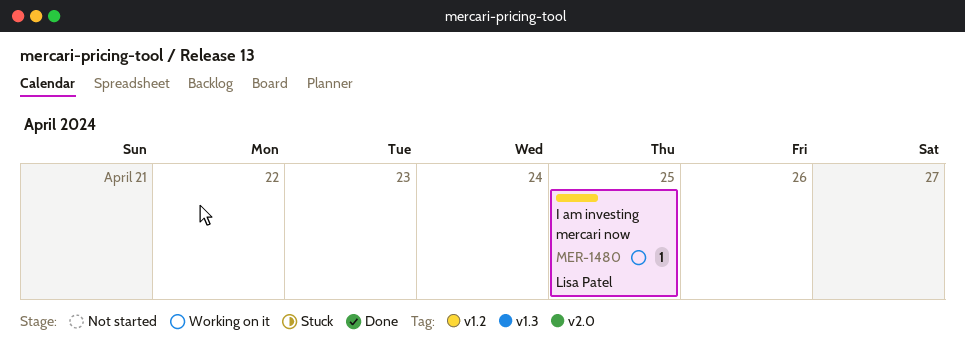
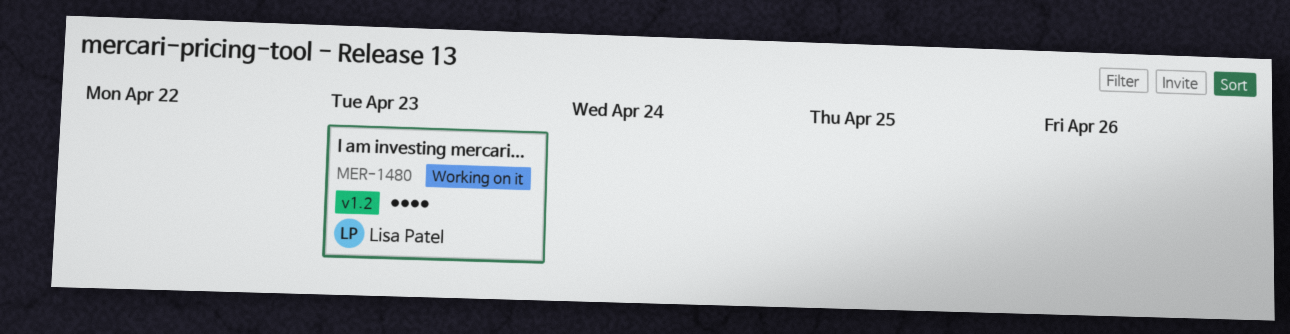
MER-1480, estimate: 1 -> 4
MER-1480, due: Apr 25 -> Apr 23

